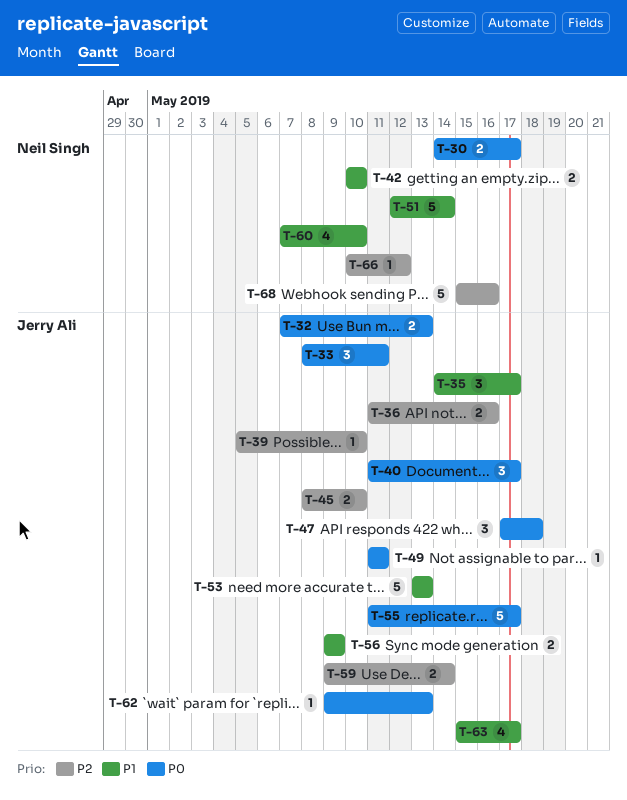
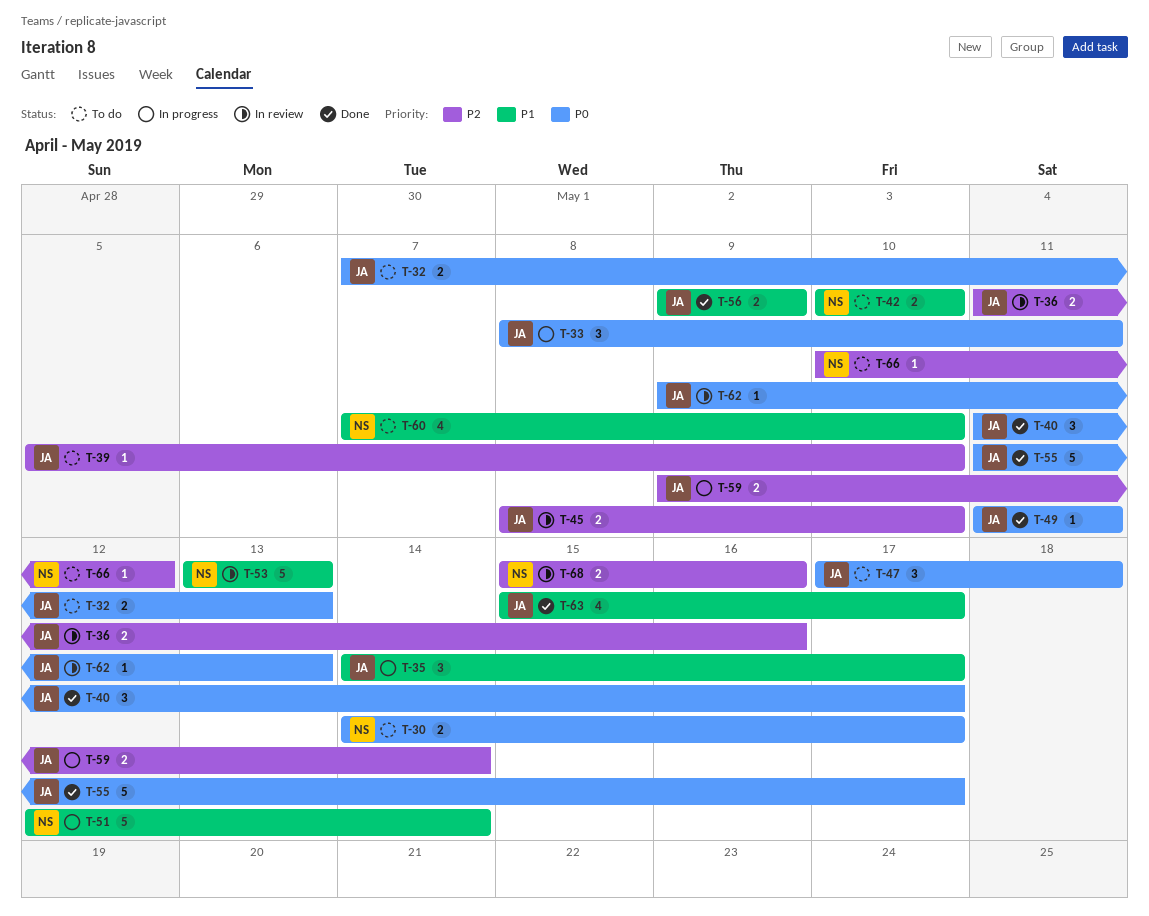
T-53, owner: Jerry Ali -> Neil Singh
T-68, estimate: 5 -> 2

